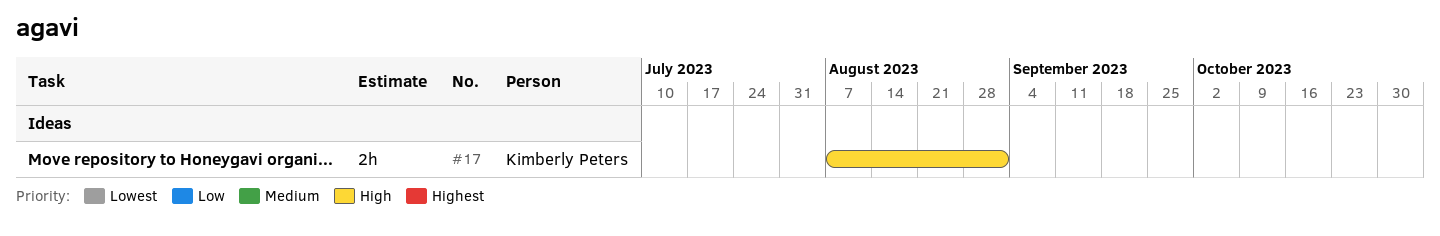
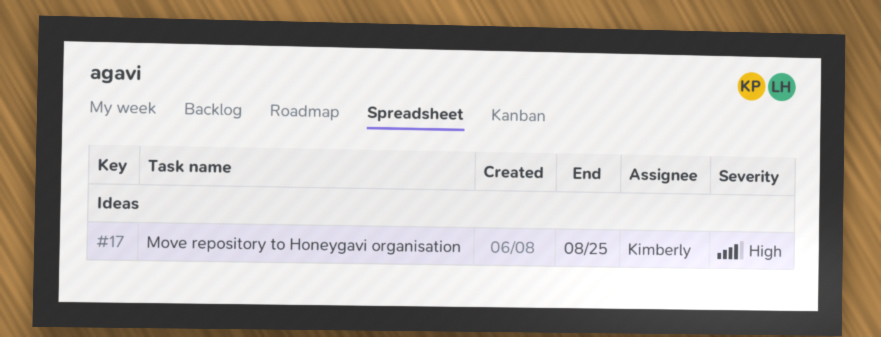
#17, due: Sep 1 -> Aug 25

